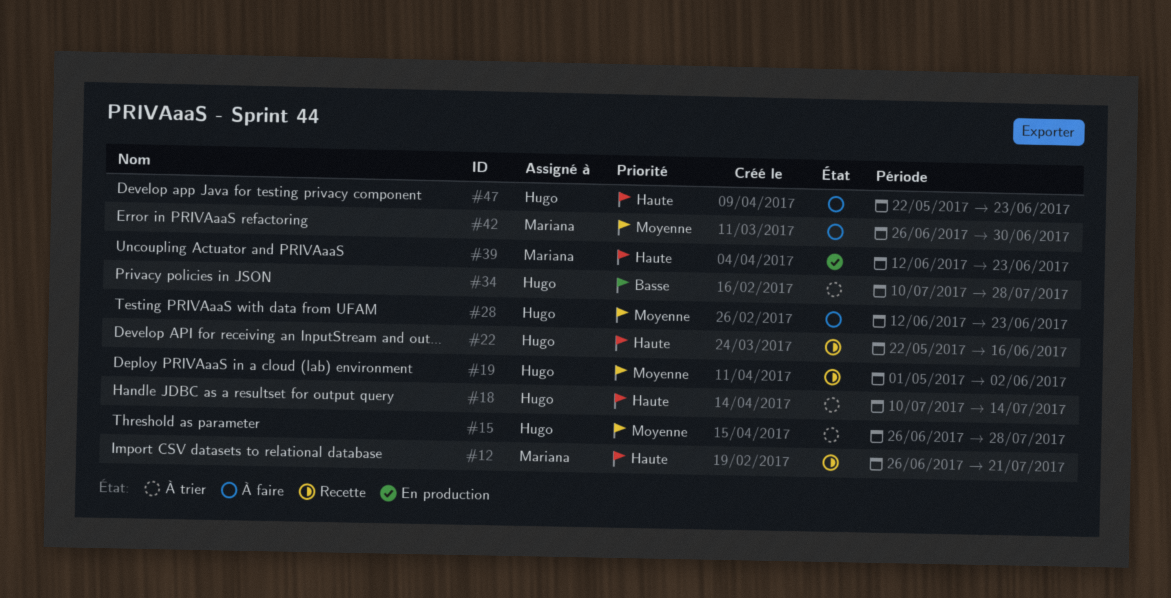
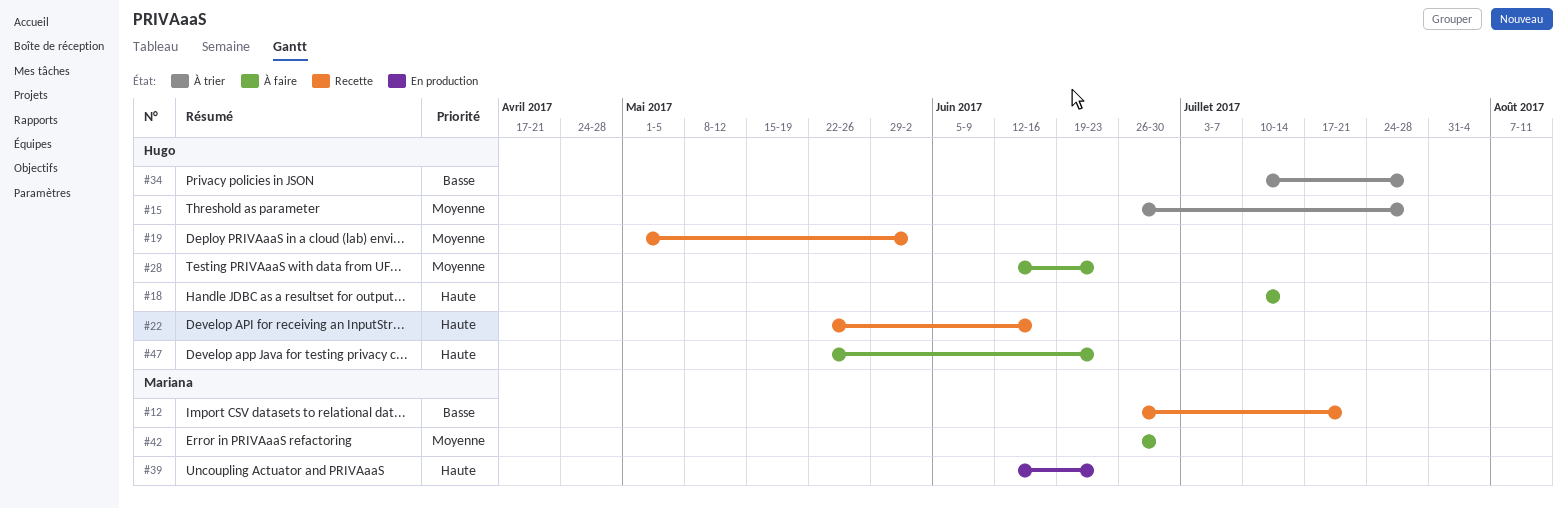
#12, priority: Haute -> Basse
#18, status: À trier -> À faire

